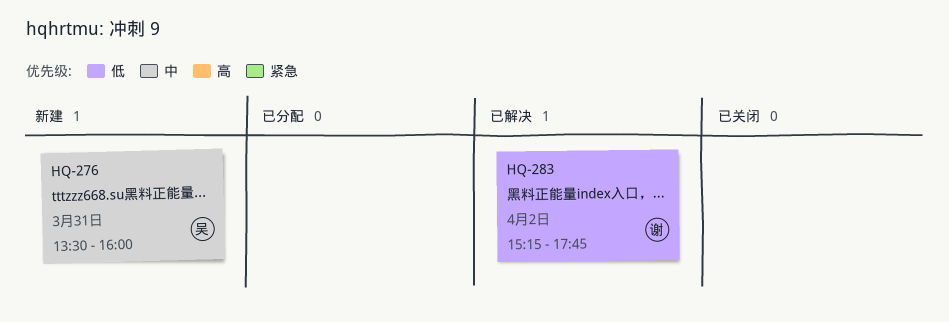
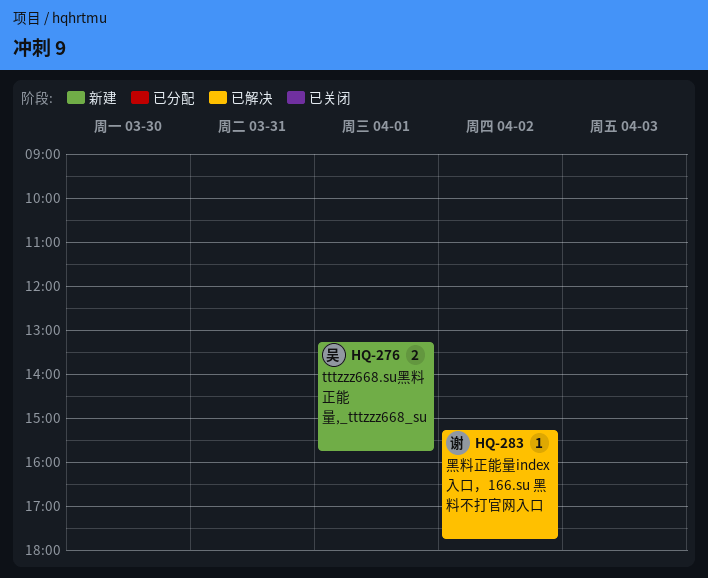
HQ-276, day: Mar 31 -> Apr 1
HQ-276, begins: 13:30 -> 13:15
HQ-276, ends: 16:00 -> 15:45

